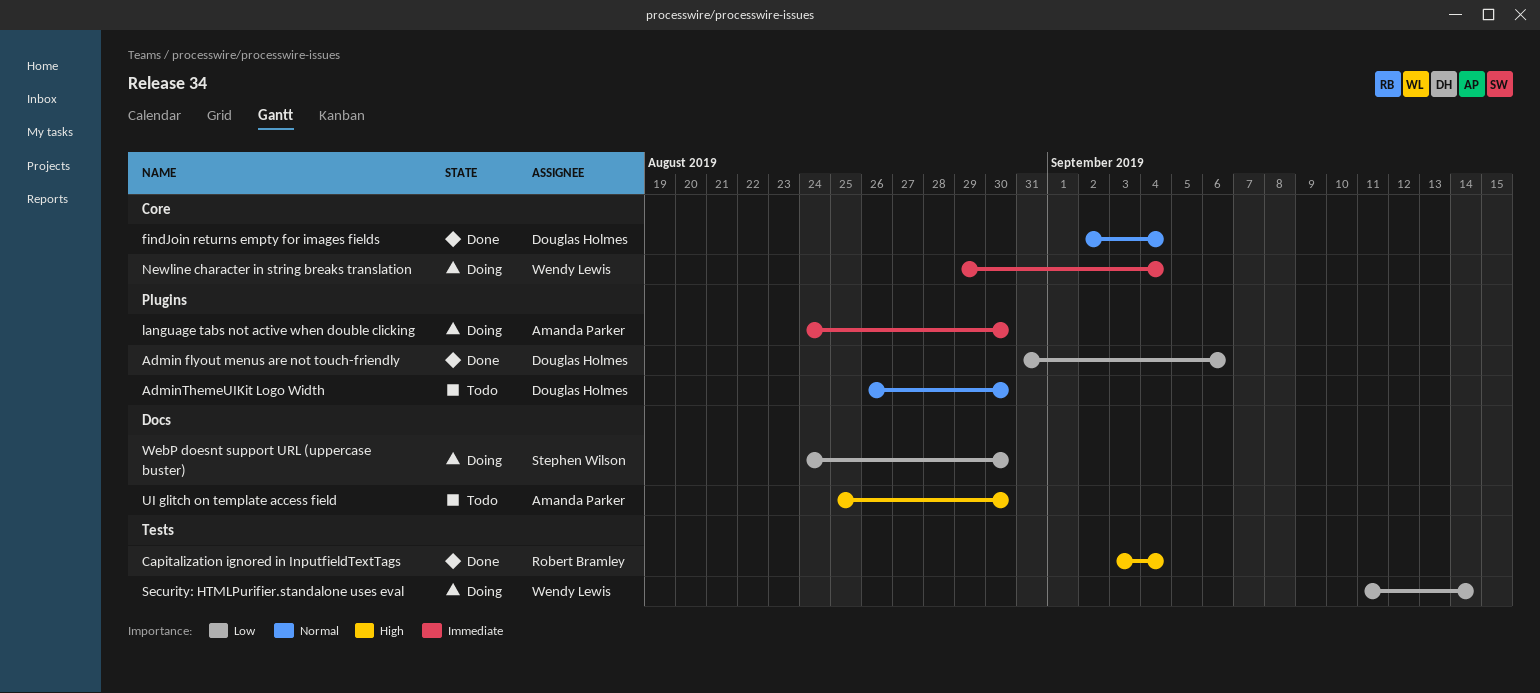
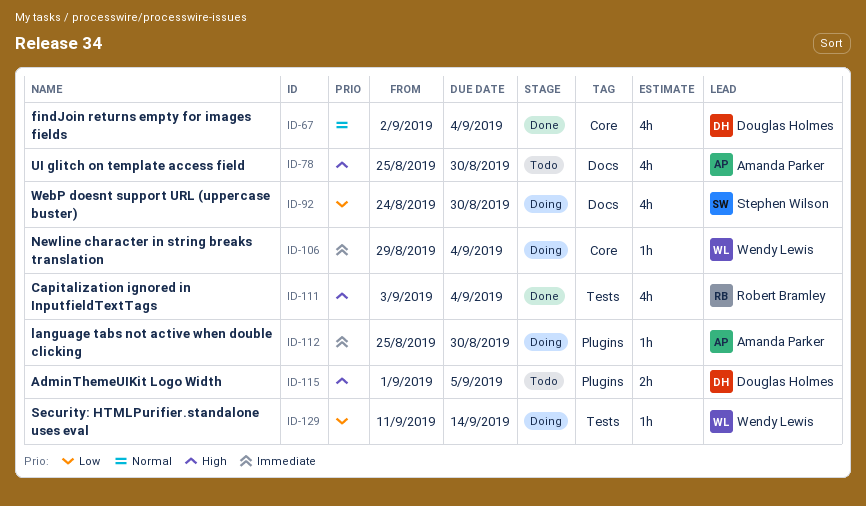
Admin flyout menus are not touch-friendly: present -> none
AdminThemeUIKit Logo Width, priority: Normal -> High
AdminThemeUIKit Logo Width, start: Aug 26 -> Sep 1
AdminThemeUIKit Logo Width, due: Aug 30 -> Sep 5
language tabs not active when double clicking, start: Aug 24 -> Aug 25

